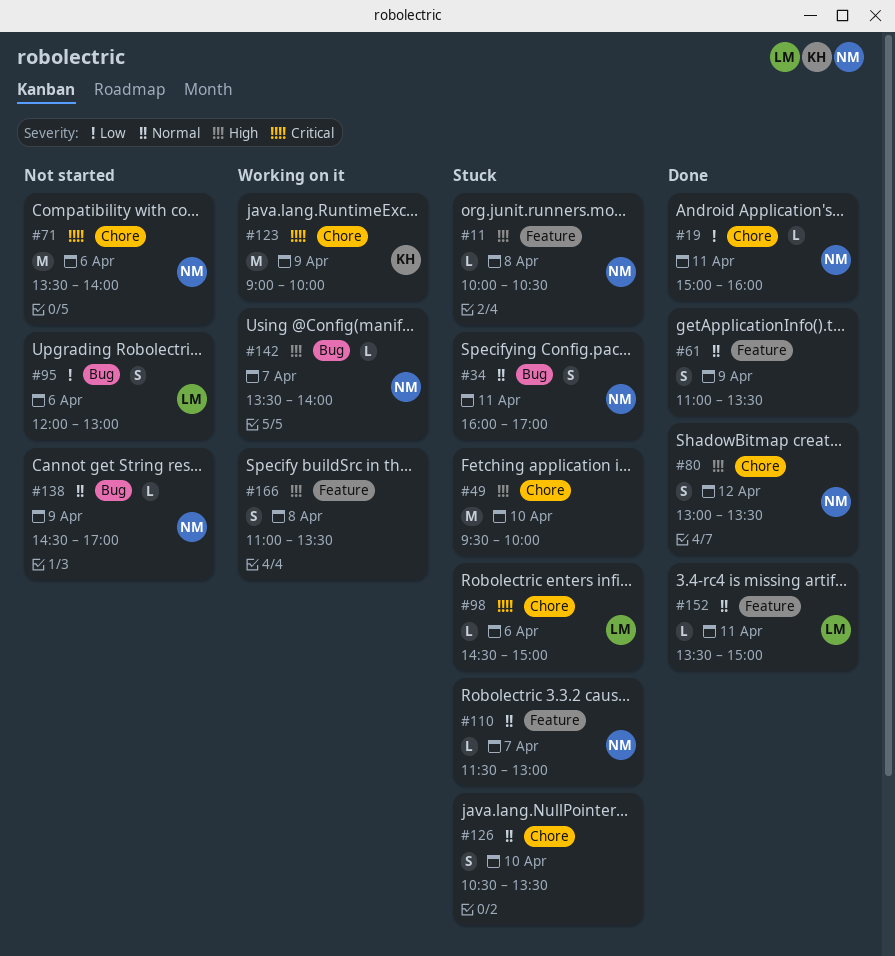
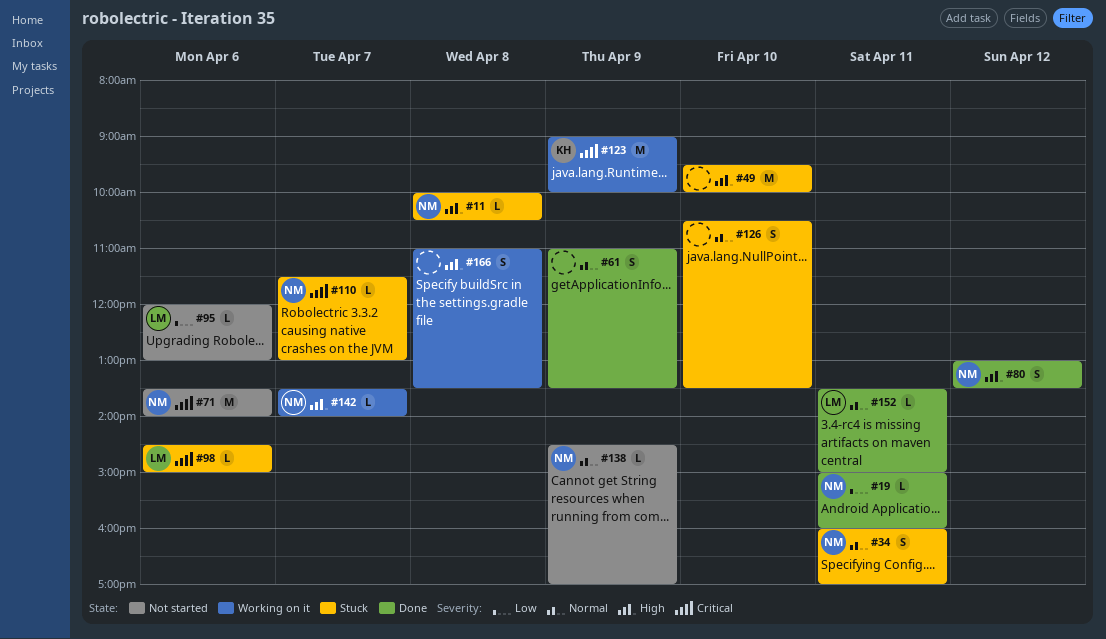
#95, estimate: S -> L
#110, priority: Normal -> Critical

